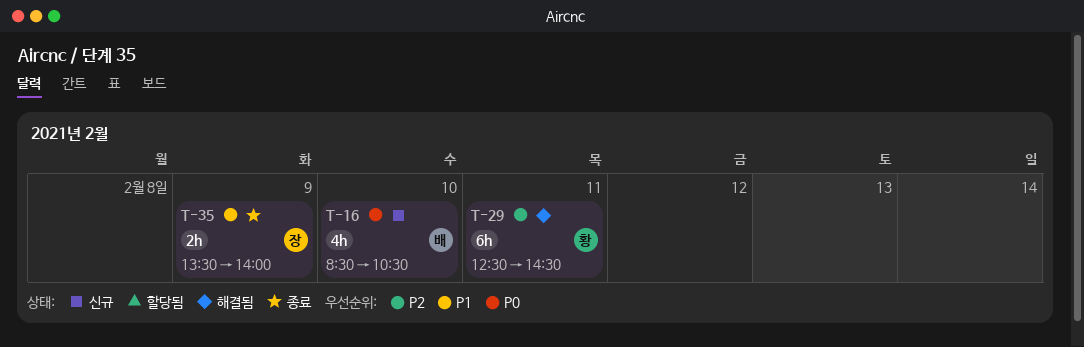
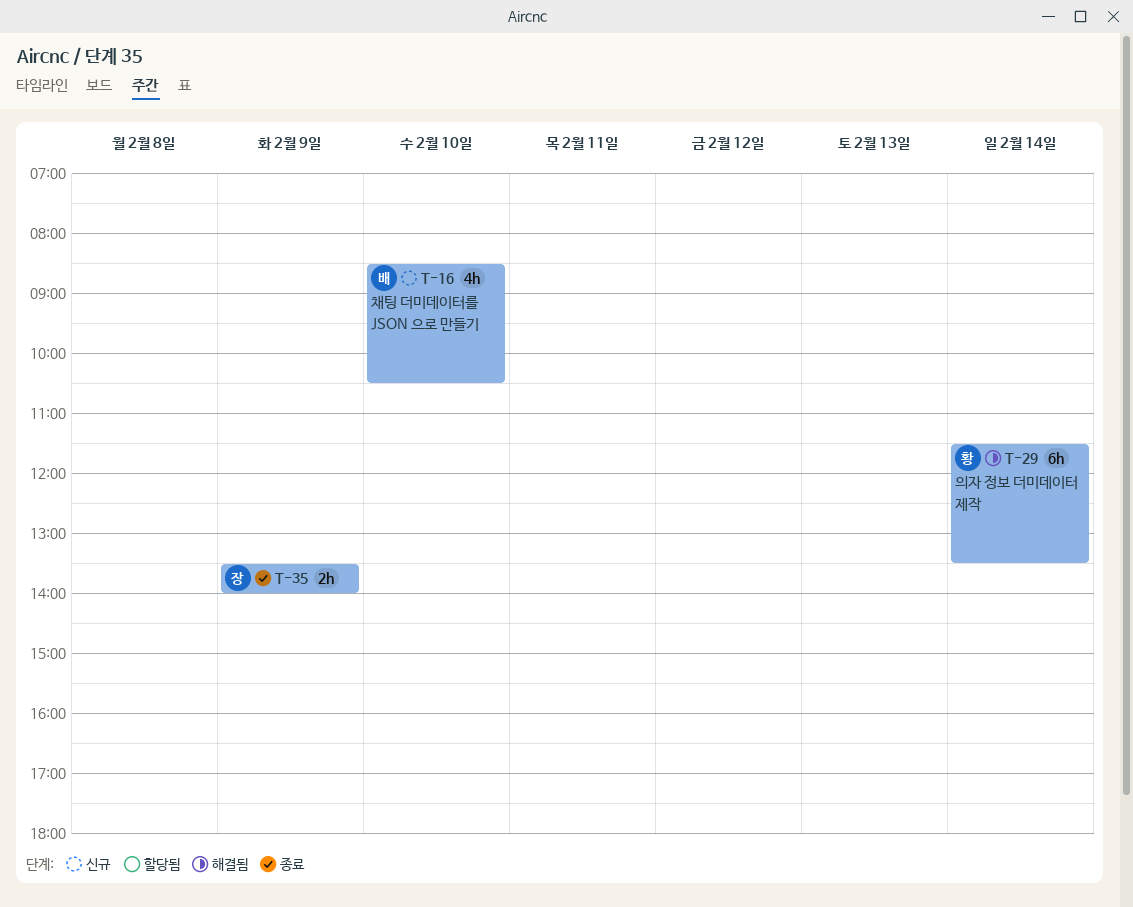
T-29, day: Feb 11 -> Feb 14
T-29, begins: 12:30 -> 11:30
T-29, ends: 14:30 -> 13:30

